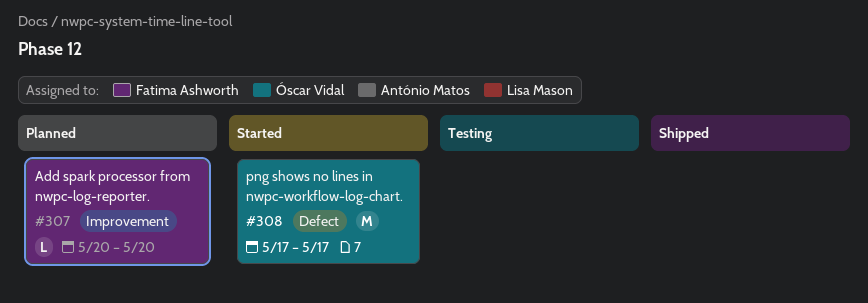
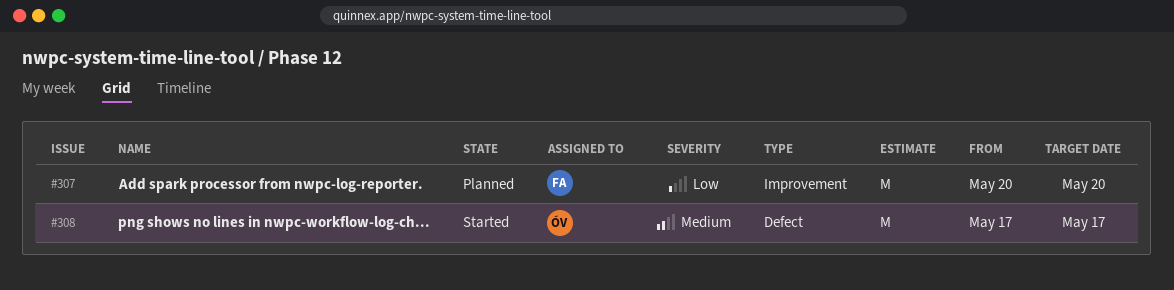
#307, estimate: L -> M

